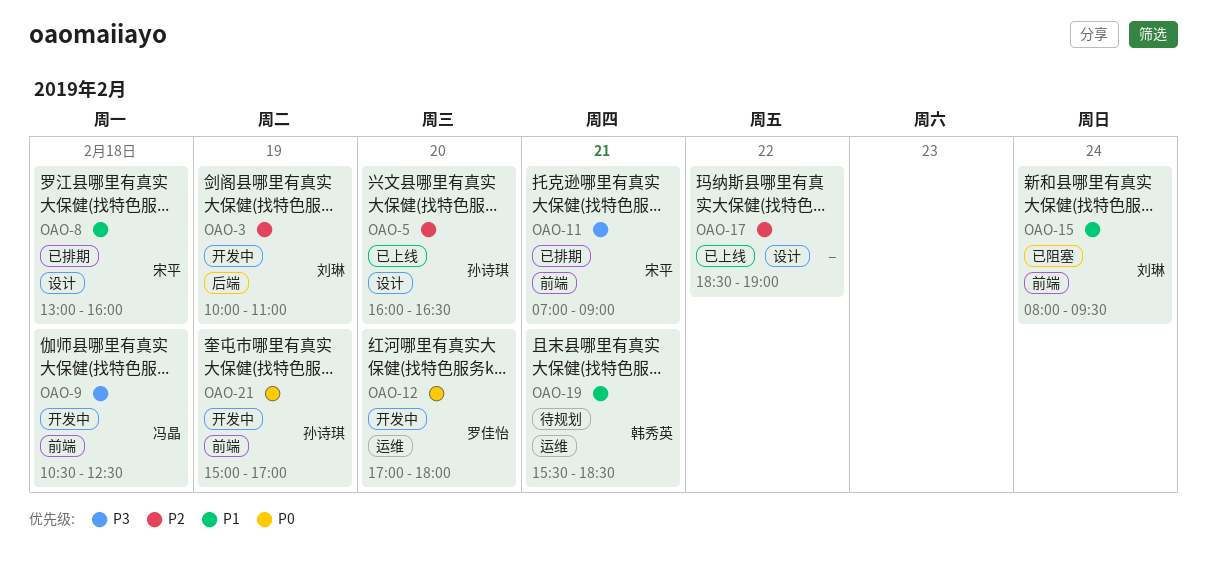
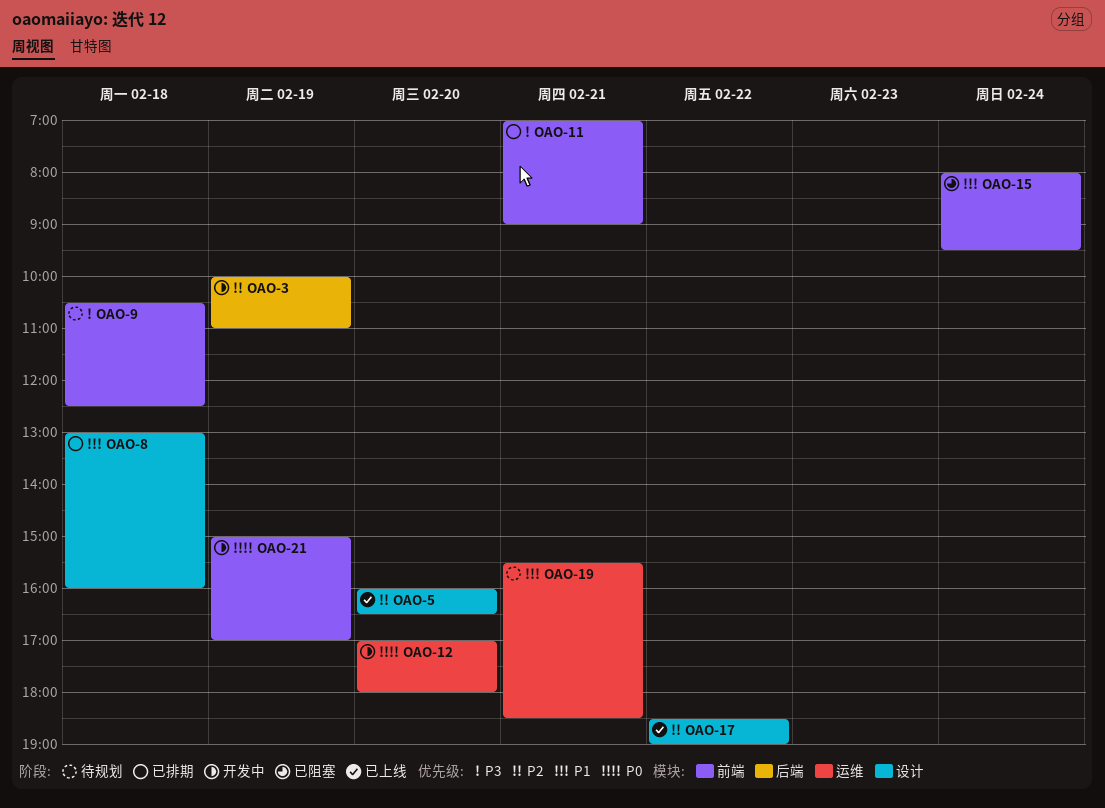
OAO-9, status: 开发中 -> 待规划

